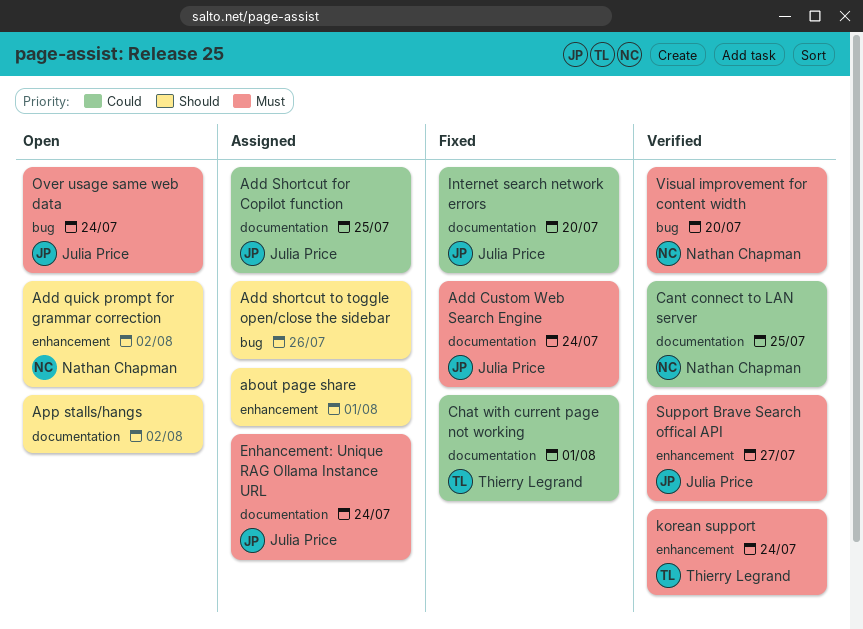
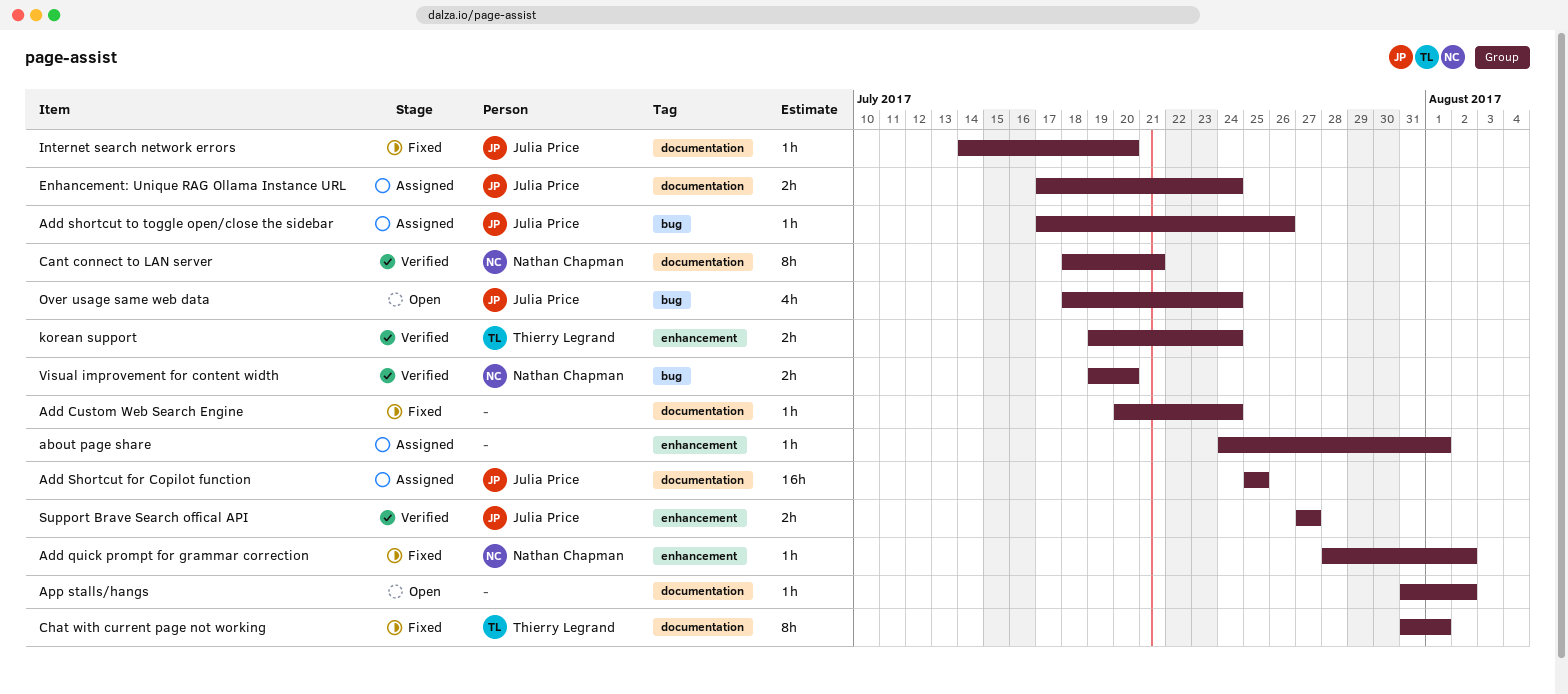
Add Custom Web Search Engine, owner: Julia Price -> none
Add quick prompt for grammar correction, status: Open -> Fixed
Add shortcut to toggle open/close the sidebar, owner: none -> Julia Price
Cant connect to LAN server, due: Jul 25 -> Jul 21

